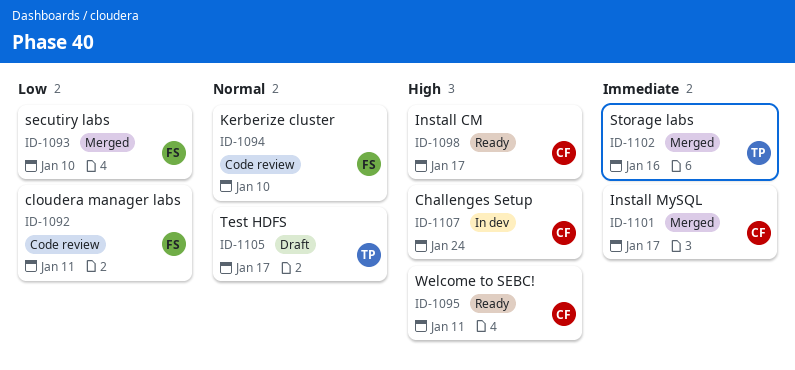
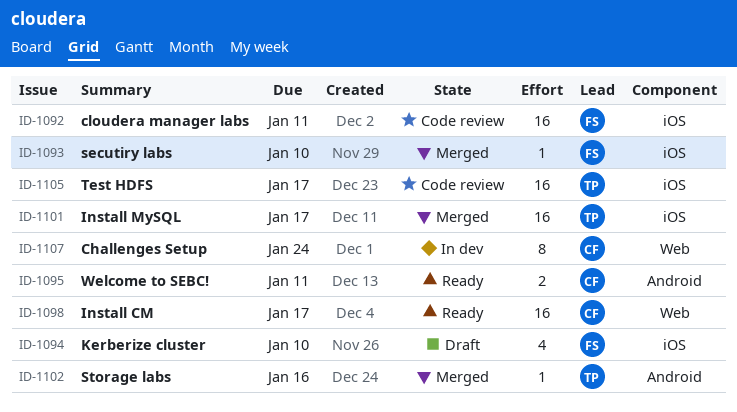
ID-1094, status: Code review -> Draft
ID-1101, owner: CF -> TP
ID-1105, status: Draft -> Code review

